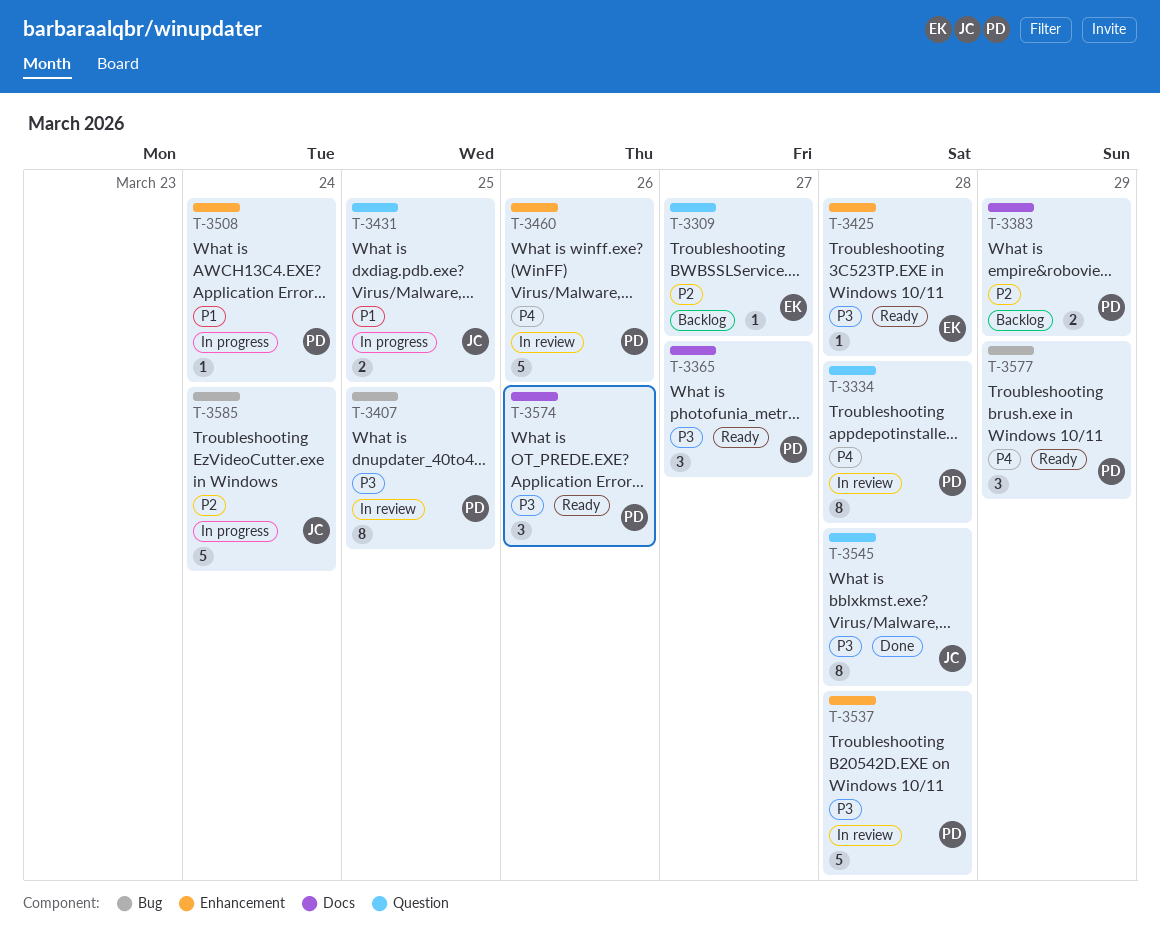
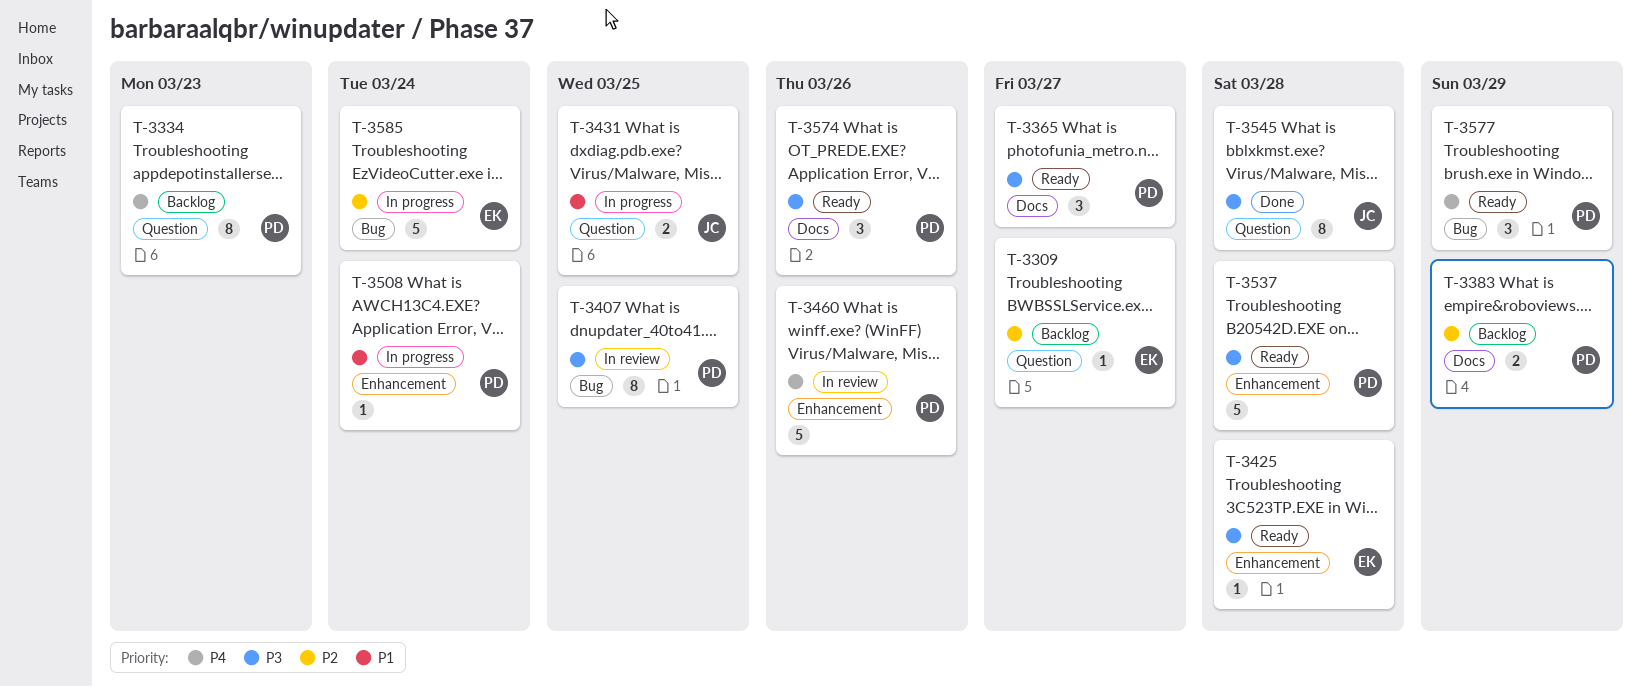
T-3334, status: In review -> Backlog
T-3334, due: Mar 28 -> Mar 23
T-3537, status: In review -> Ready
T-3585, owner: JC -> EK

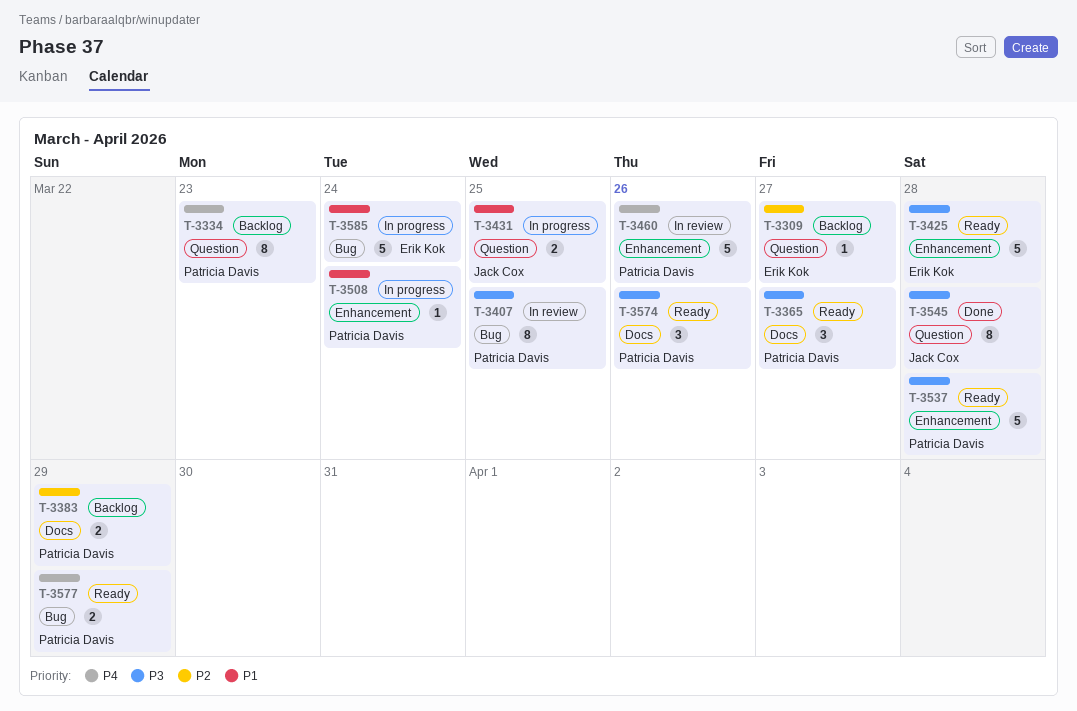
T-3425, estimate: 1 -> 5
T-3577, estimate: 3 -> 2
T-3585, priority: P2 -> P1

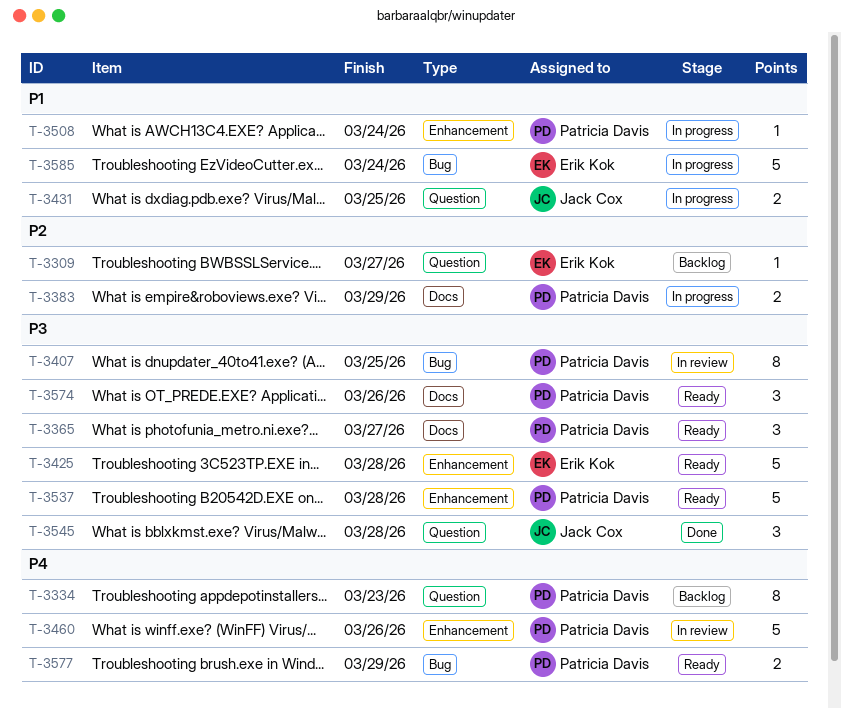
T-3383, status: Backlog -> In progress
T-3545, estimate: 8 -> 3

